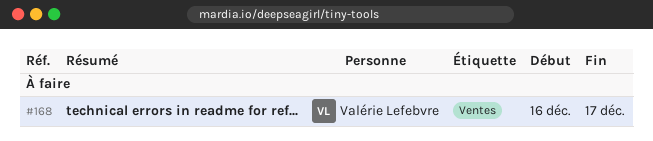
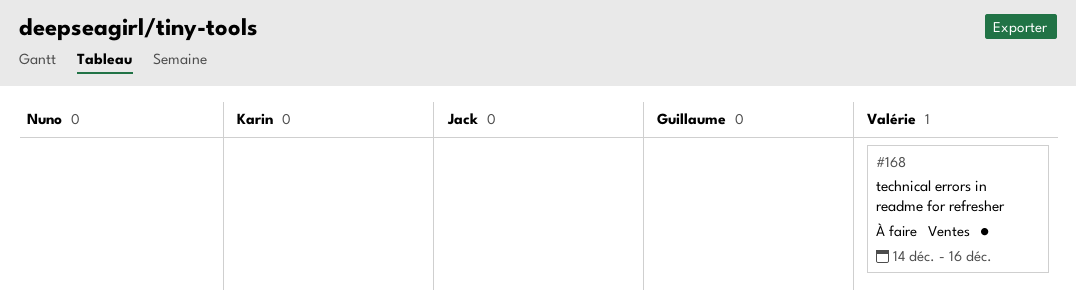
#168, start: Dec 16 -> Dec 14
#168, due: Dec 17 -> Dec 16

